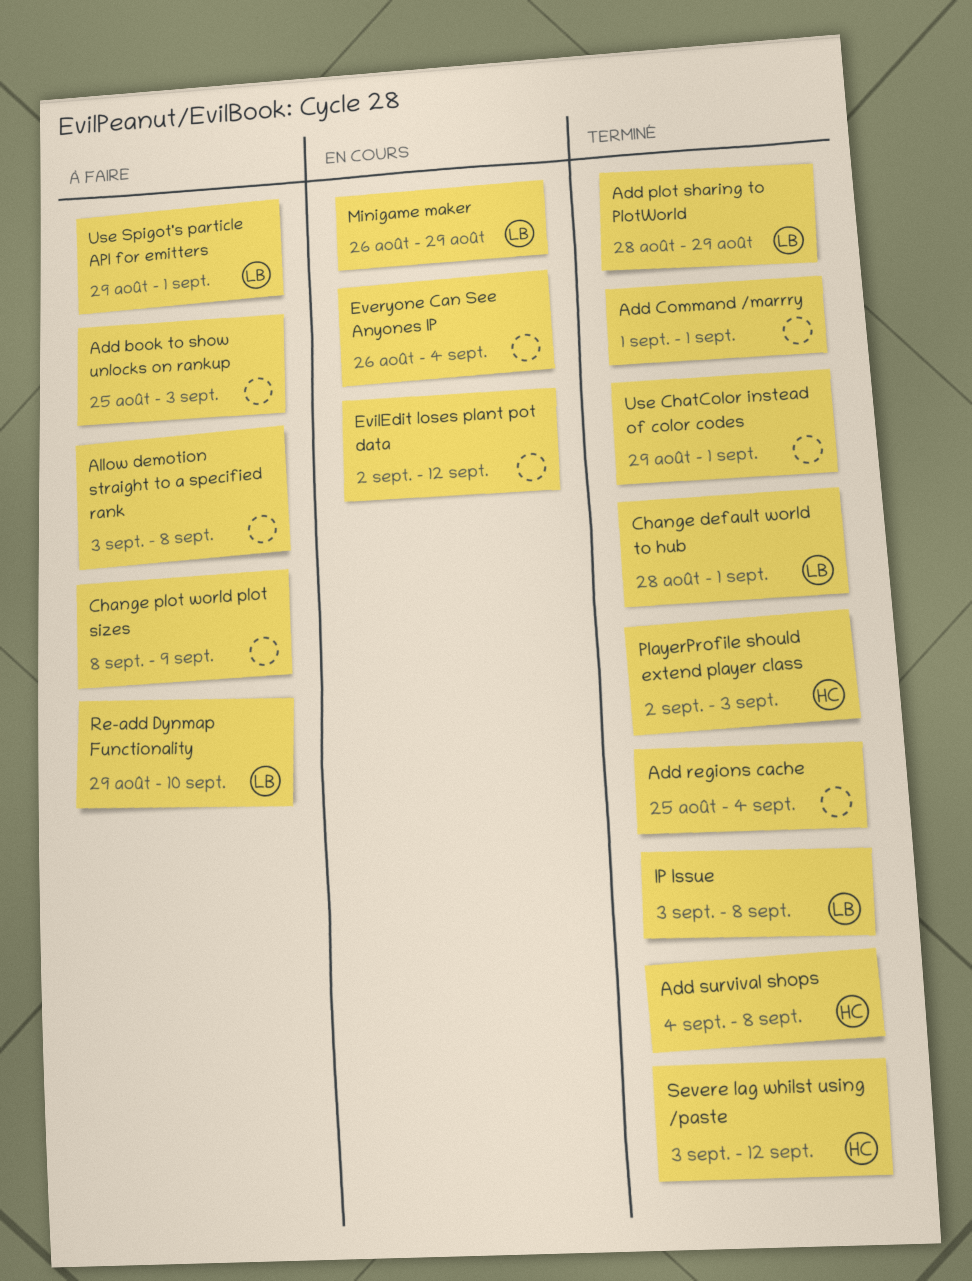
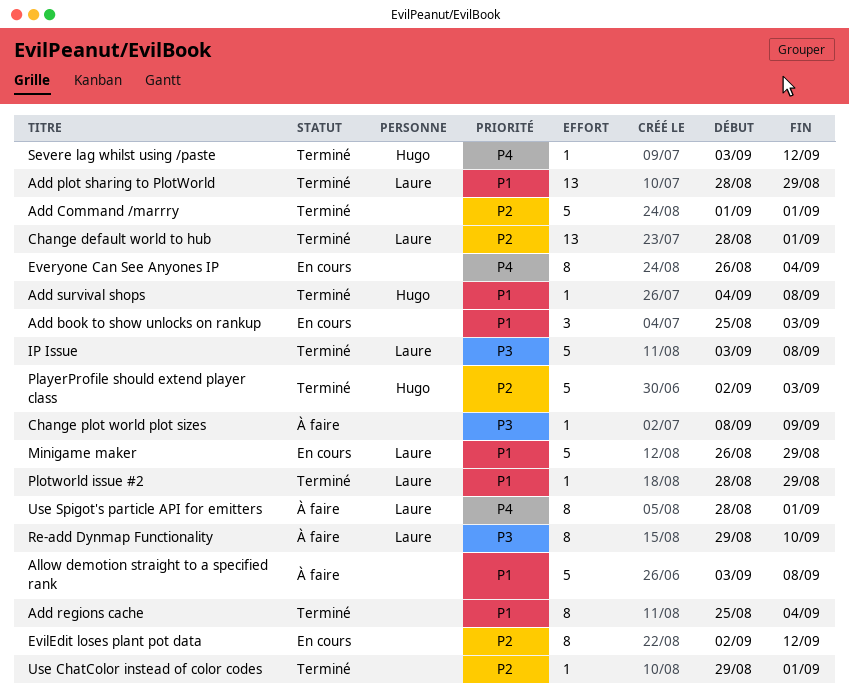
Add book to show unlocks on rankup, status: À faire -> En cours
Plotworld issue #2: none -> present
Use Spigot's particle API for emitters, start: Aug 29 -> Aug 28

